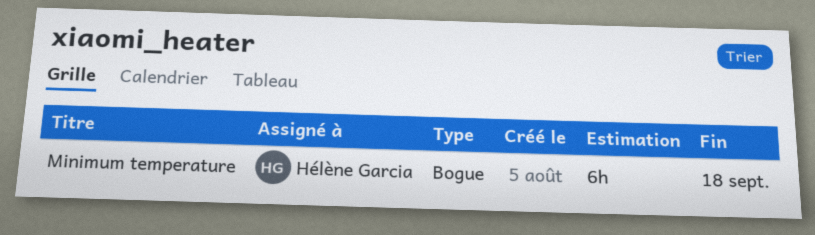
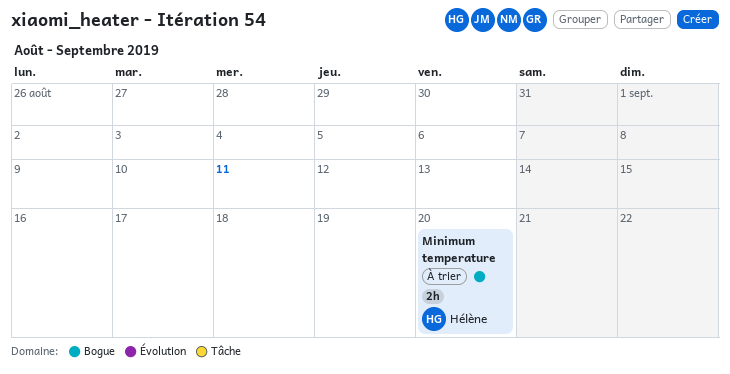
Minimum temperature, estimate: 6h -> 2h
Minimum temperature, due: Sep 18 -> Sep 20

